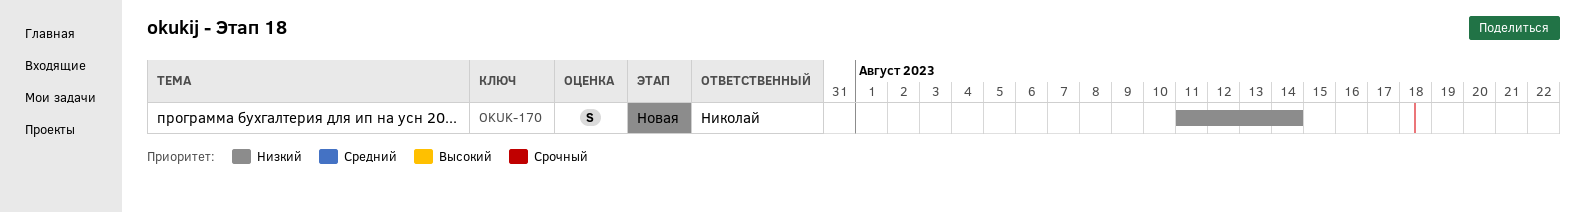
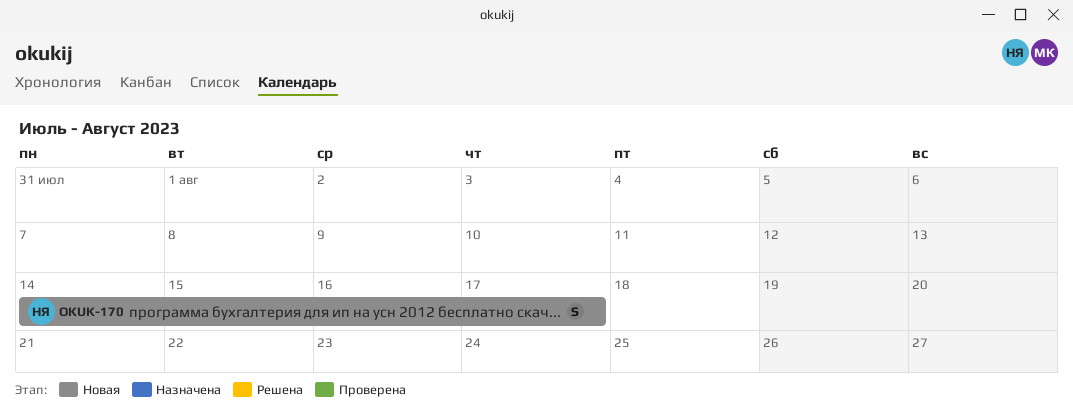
OKUK-170, start: Aug 11 -> Aug 14
OKUK-170, due: Aug 14 -> Aug 17

